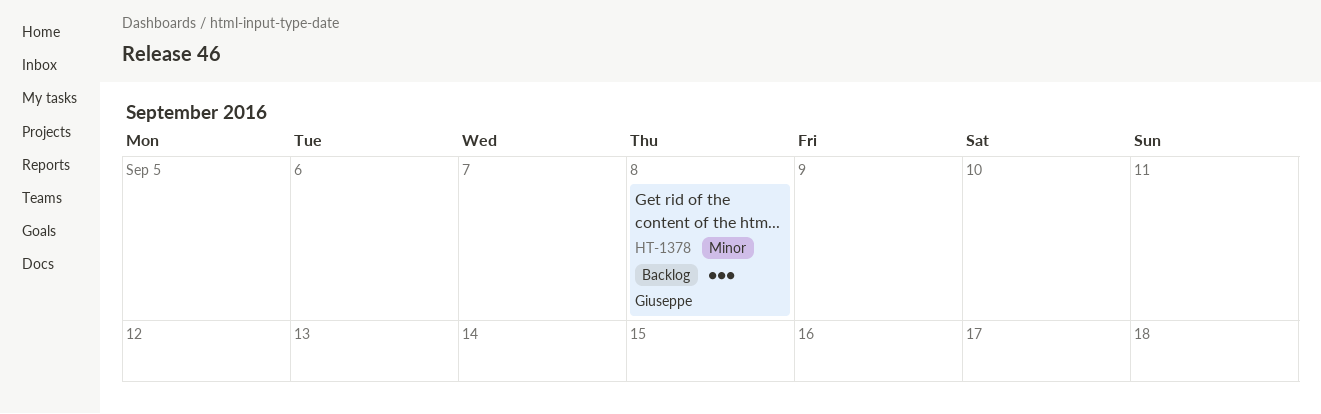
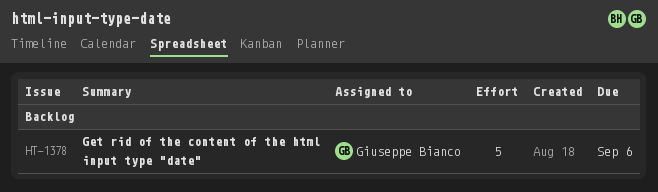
HT-1378, estimate: 3 -> 5
HT-1378, due: Sep 8 -> Sep 6

